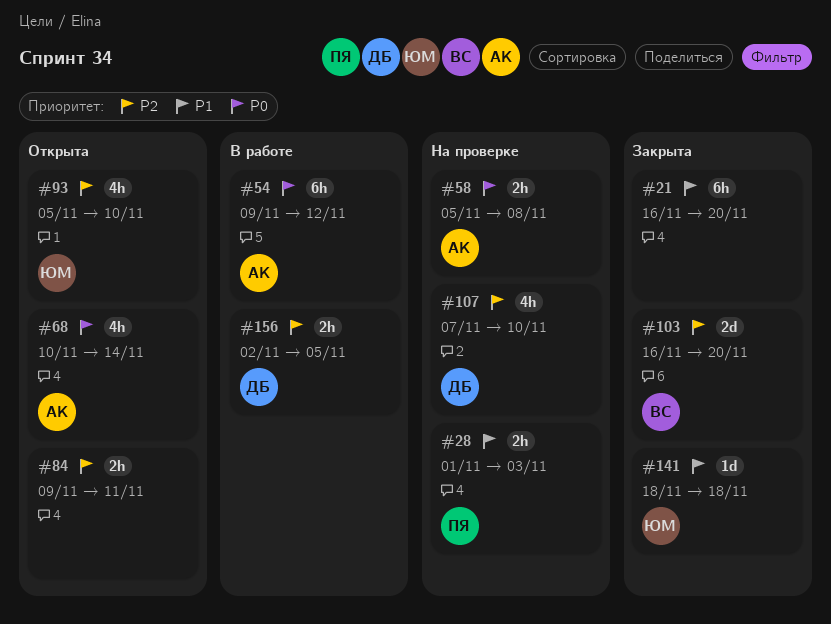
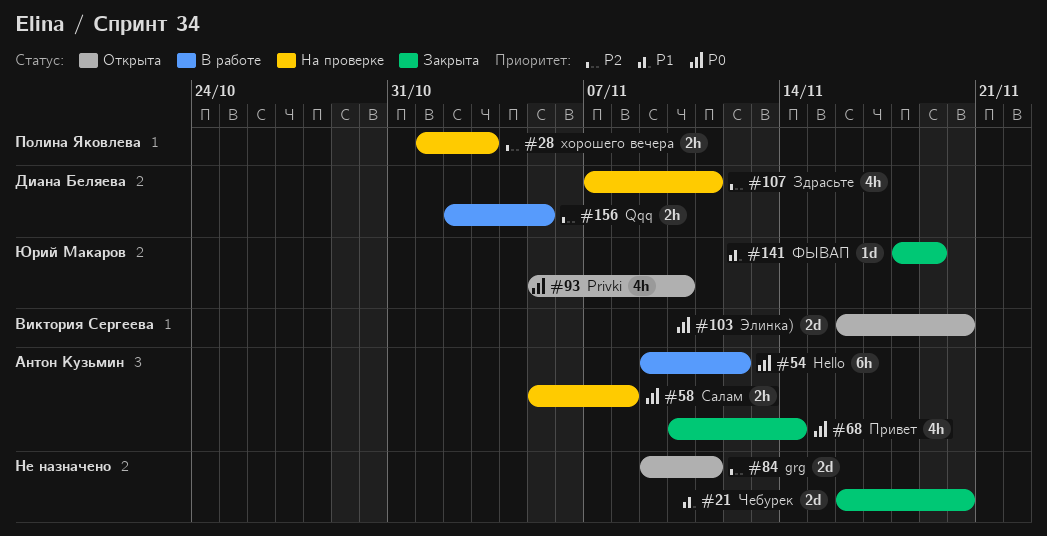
#21, estimate: 6h -> 2d
#28, priority: P1 -> P2
#68, status: Открыта -> Закрыта
#84, estimate: 2h -> 2d
#93, priority: P2 -> P0
#103, status: Закрыта -> Открыта
#103, priority: P2 -> P0
#107, due: Nov 10 -> Nov 11
#141, due: Nov 18 -> Nov 19

